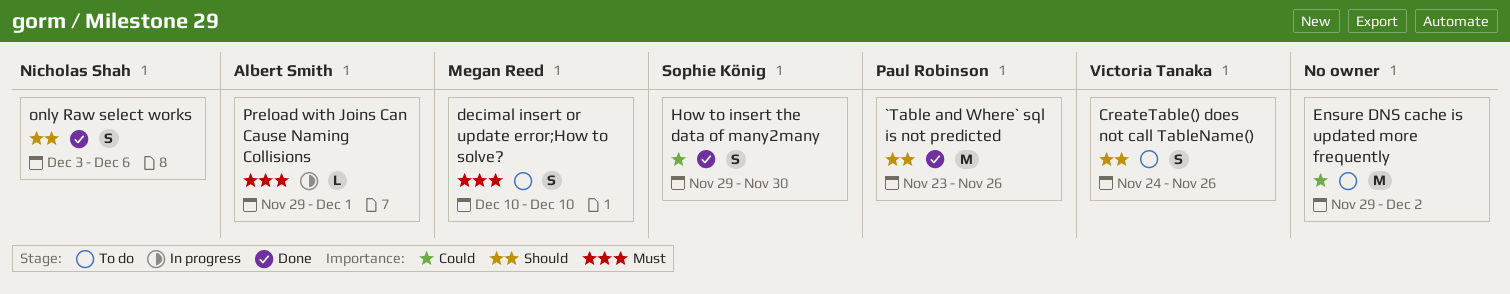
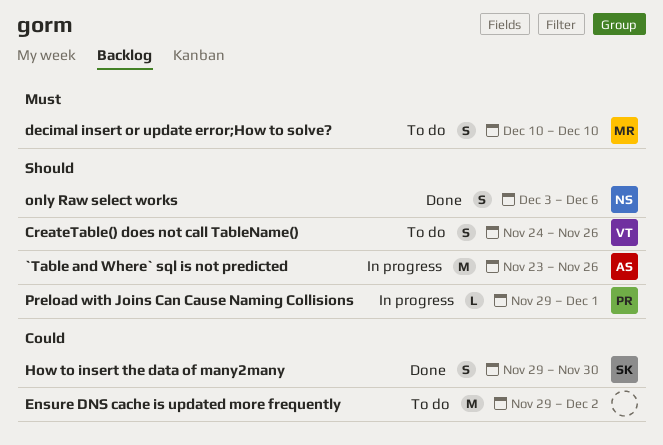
`Table and Where` sql is not predicted, status: Done -> In progress
`Table and Where` sql is not predicted, owner: Paul Robinson -> Albert Smith
Preload with Joins Can Cause Naming Collisions, owner: Albert Smith -> Paul Robinson
Preload with Joins Can Cause Naming Collisions, priority: Must -> Should

